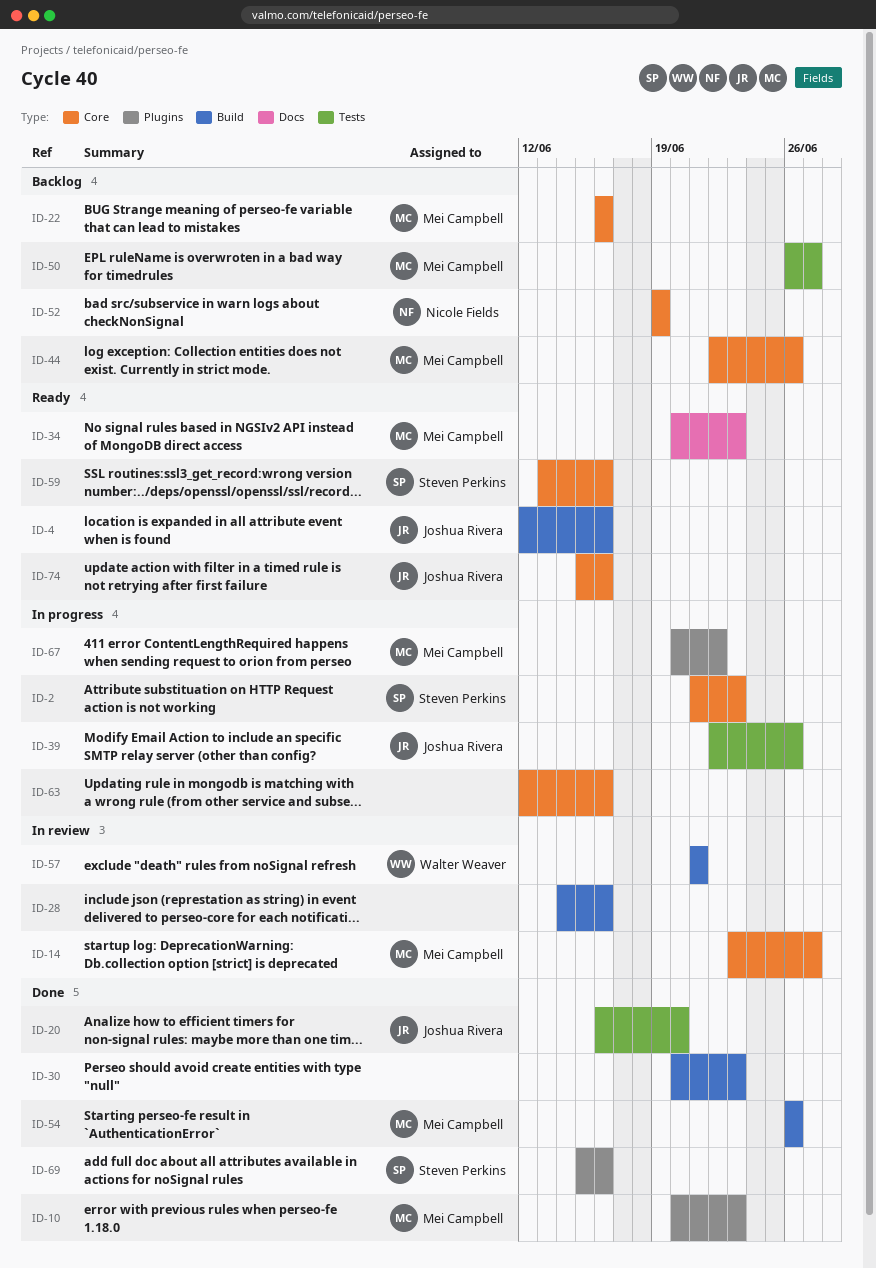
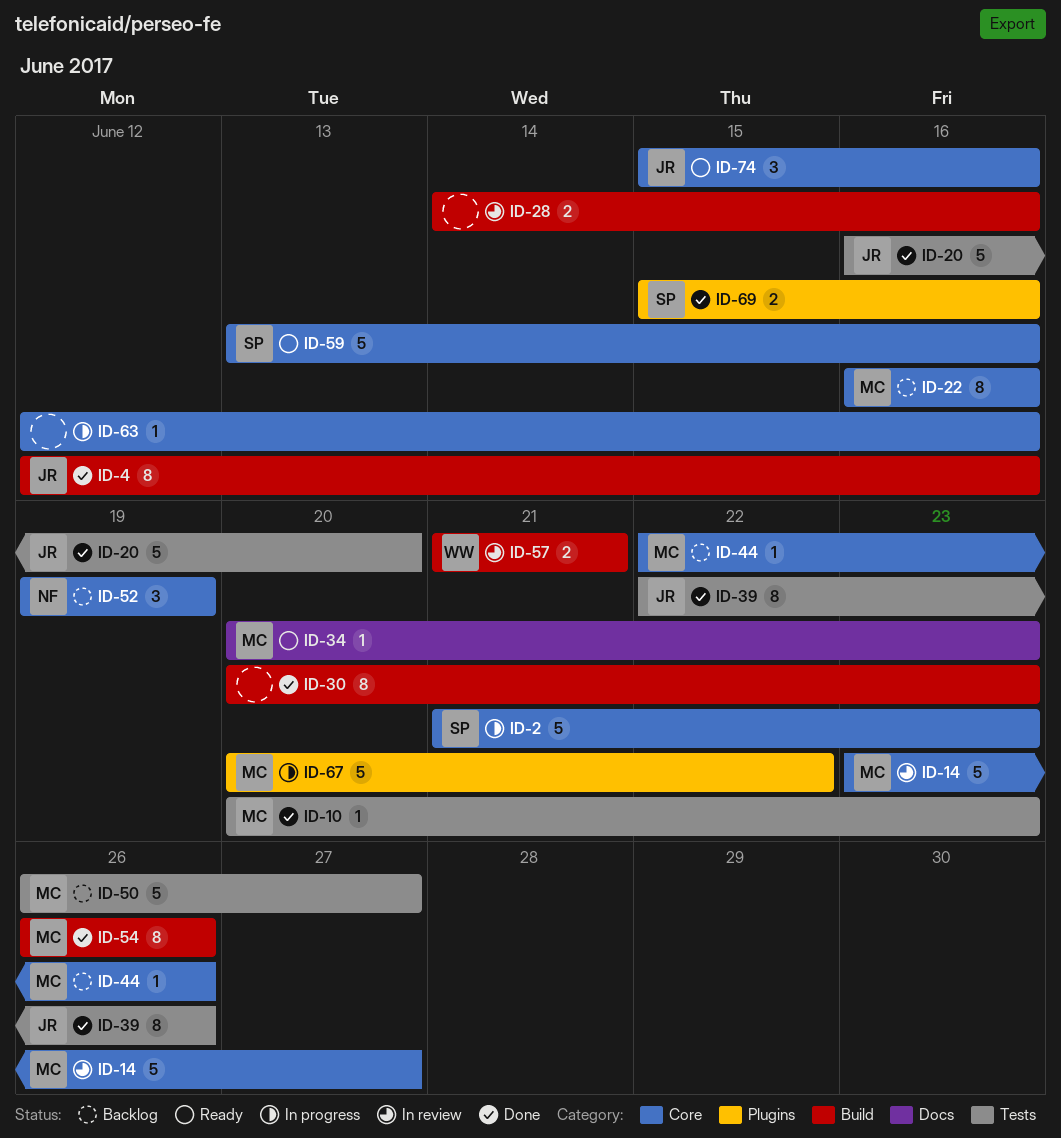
ID-4, status: Ready -> Done
ID-10, label: Plugins -> Tests
ID-39, status: In progress -> Done

